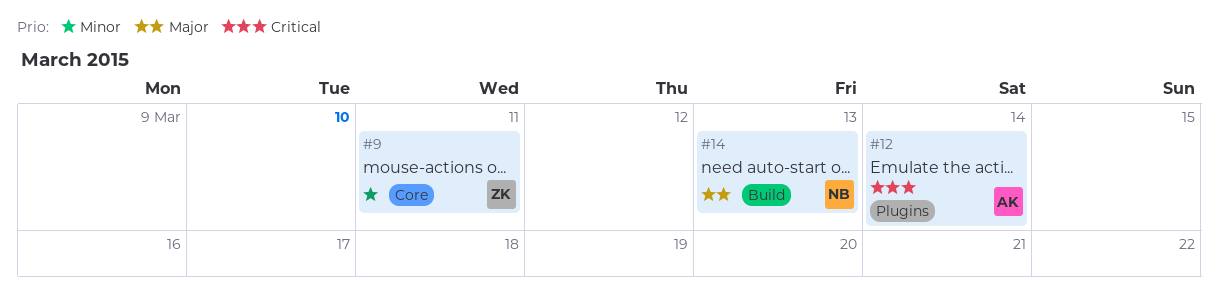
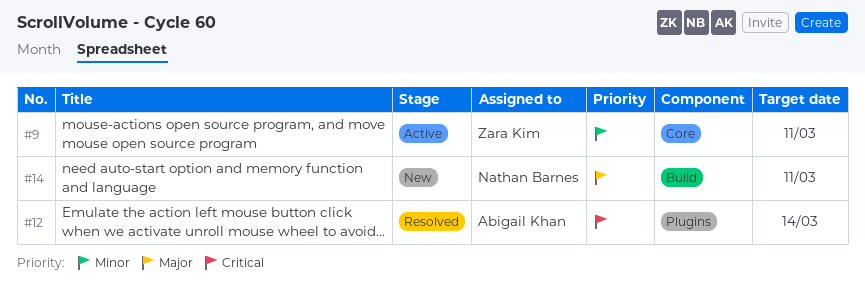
#14, due: Mar 13 -> Mar 11

